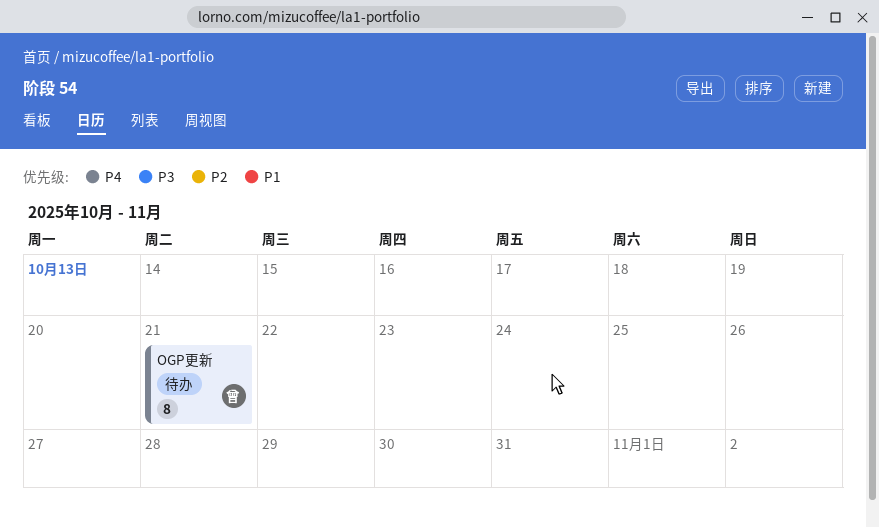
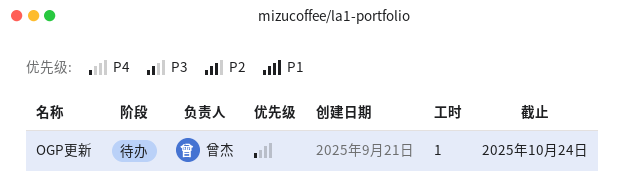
OGP更新, estimate: 8 -> 1
OGP更新, due: Oct 21 -> Oct 24

